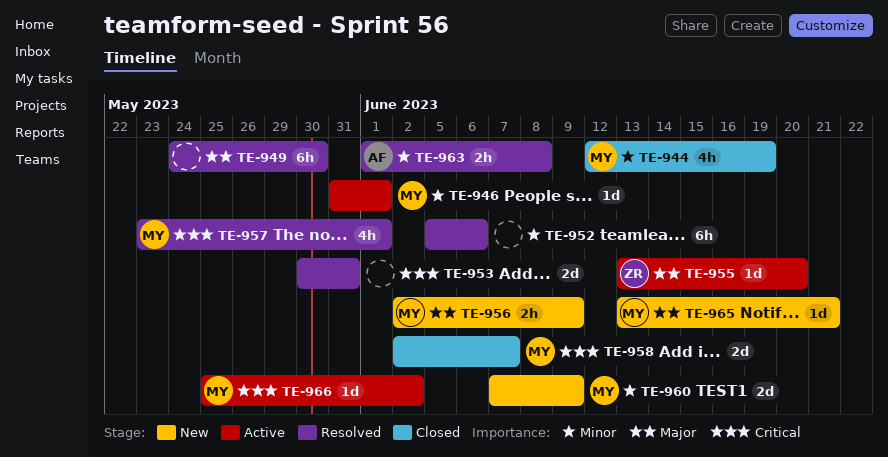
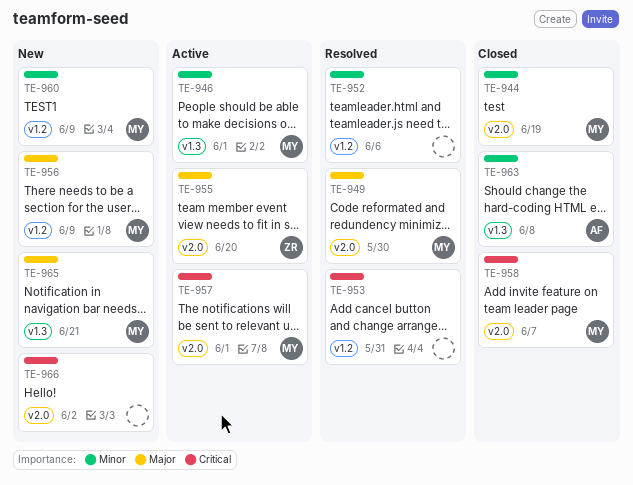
TE-949, owner: none -> MY
TE-957, status: Resolved -> Active
TE-963, status: Resolved -> Closed
TE-966, status: Active -> New
TE-966, owner: MY -> none

